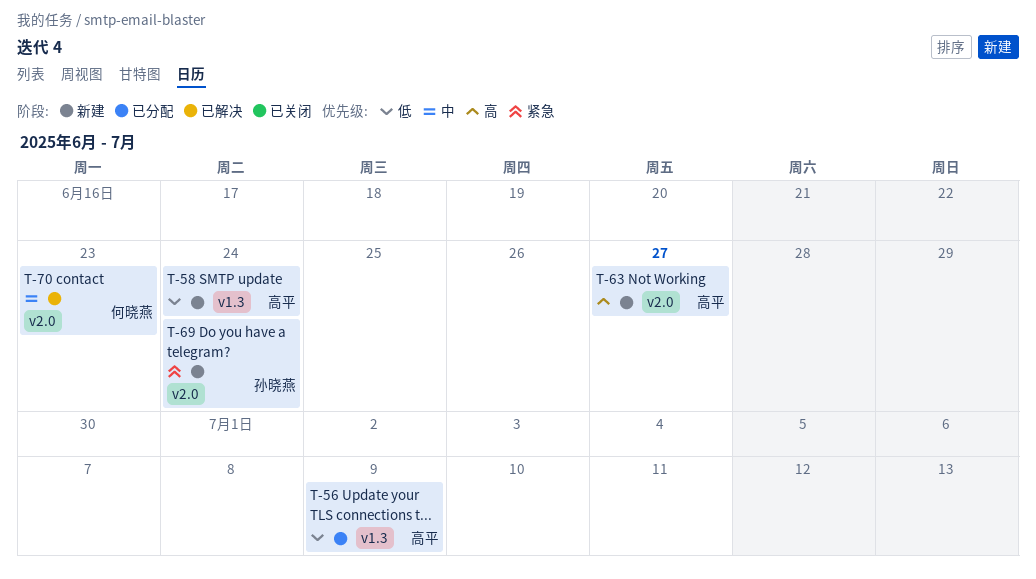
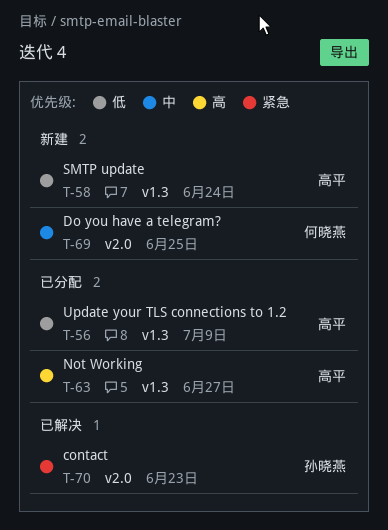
T-63, status: 新建 -> 已分配
T-63, label: v2.0 -> v1.3
T-69, owner: 孙晓燕 -> 何晓燕
T-69, priority: 紧急 -> 中
T-69, due: Jun 24 -> Jun 25
T-70, owner: 何晓燕 -> 孙晓燕
T-70, priority: 中 -> 紧急

